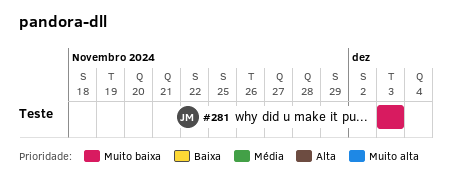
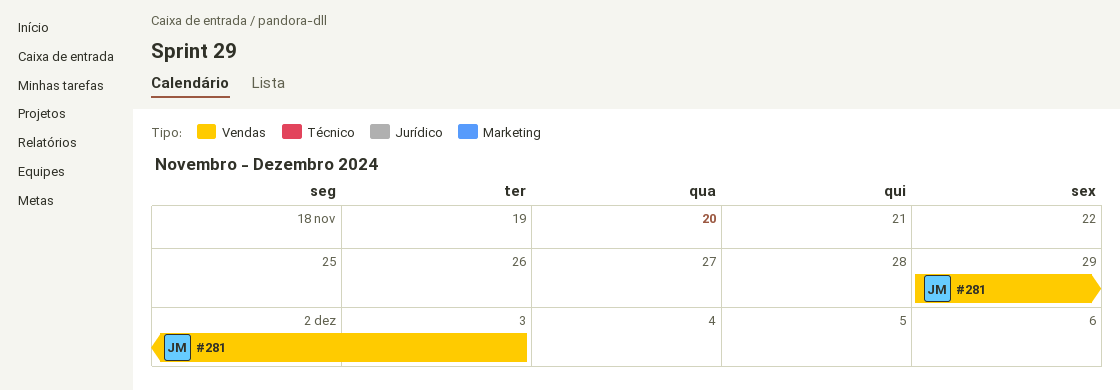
#281, start: Dec 3 -> Nov 29

